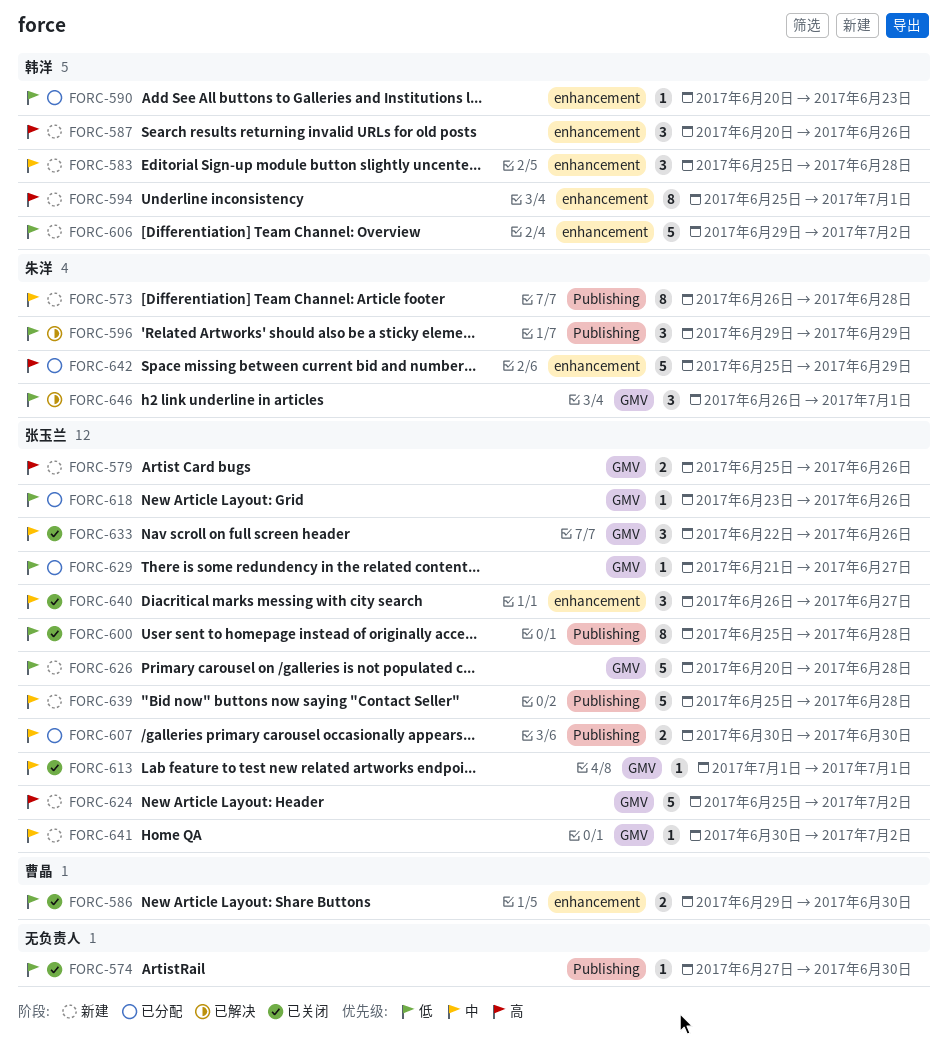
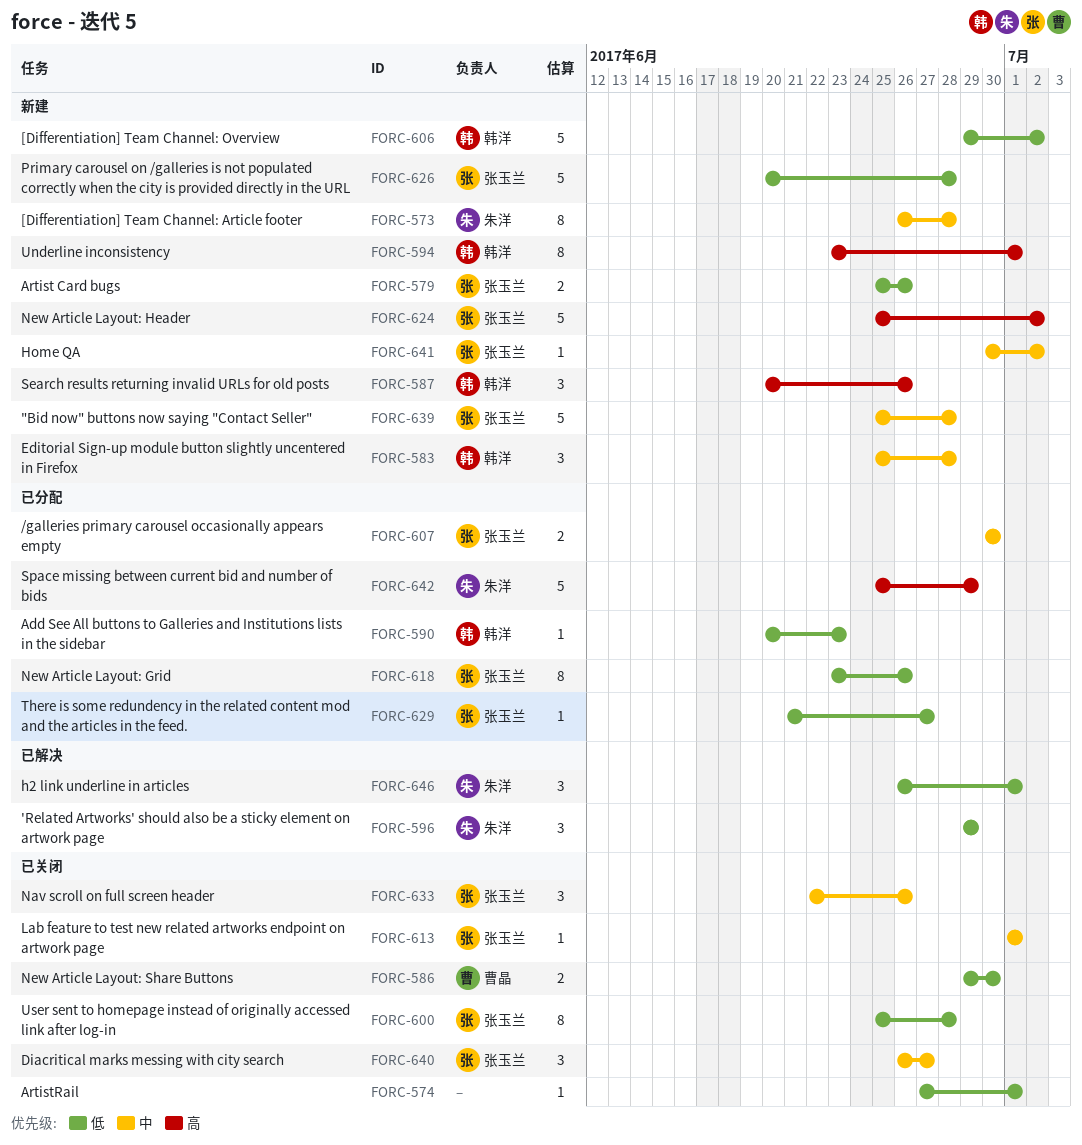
FORC-574, due: Jun 30 -> Jul 1
FORC-579, priority: 高 -> 低
FORC-594, start: Jun 25 -> Jun 23
FORC-618, estimate: 1 -> 8

